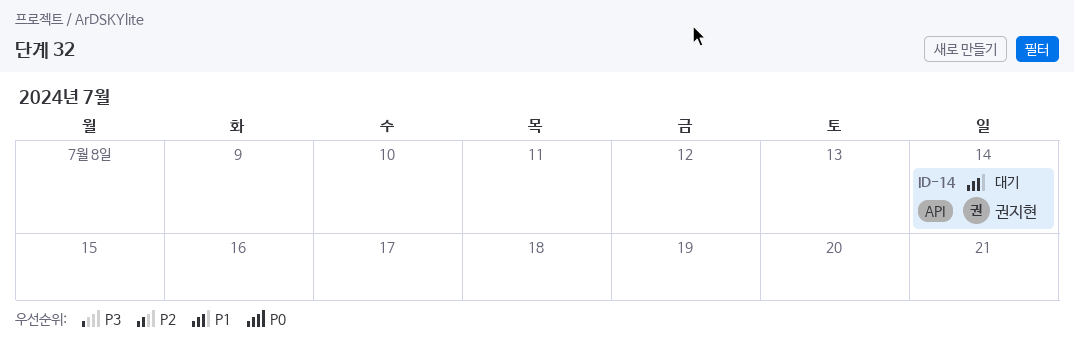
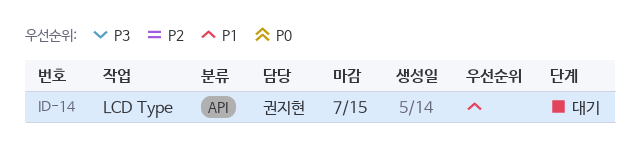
ID-14, due: Jul 14 -> Jul 15

